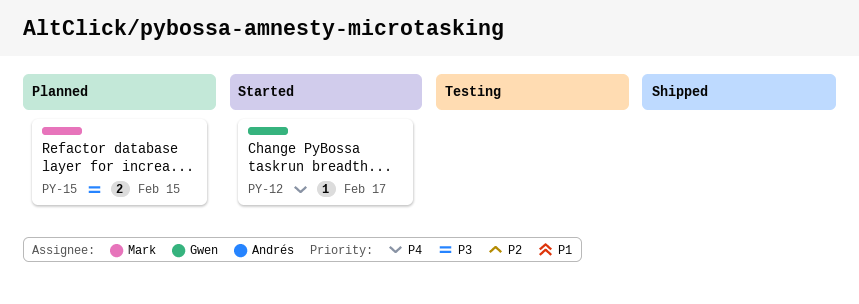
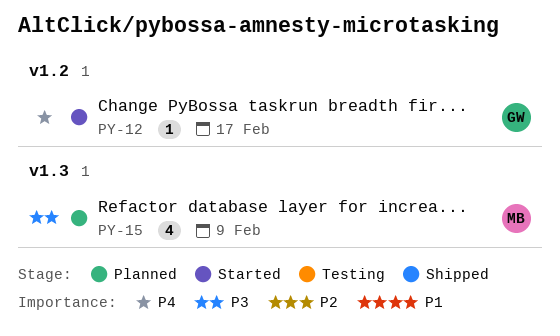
PY-15, estimate: 2 -> 4
PY-15, due: Feb 15 -> Feb 9

